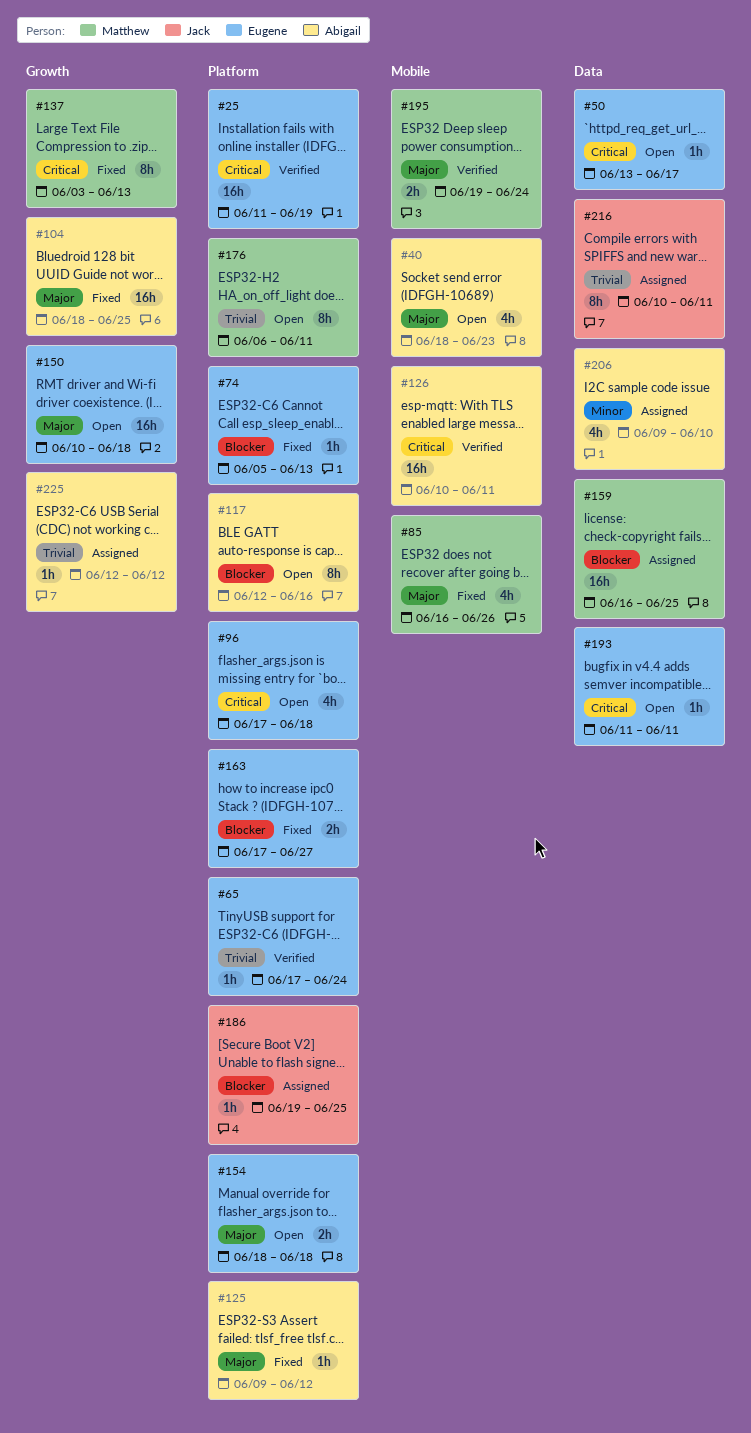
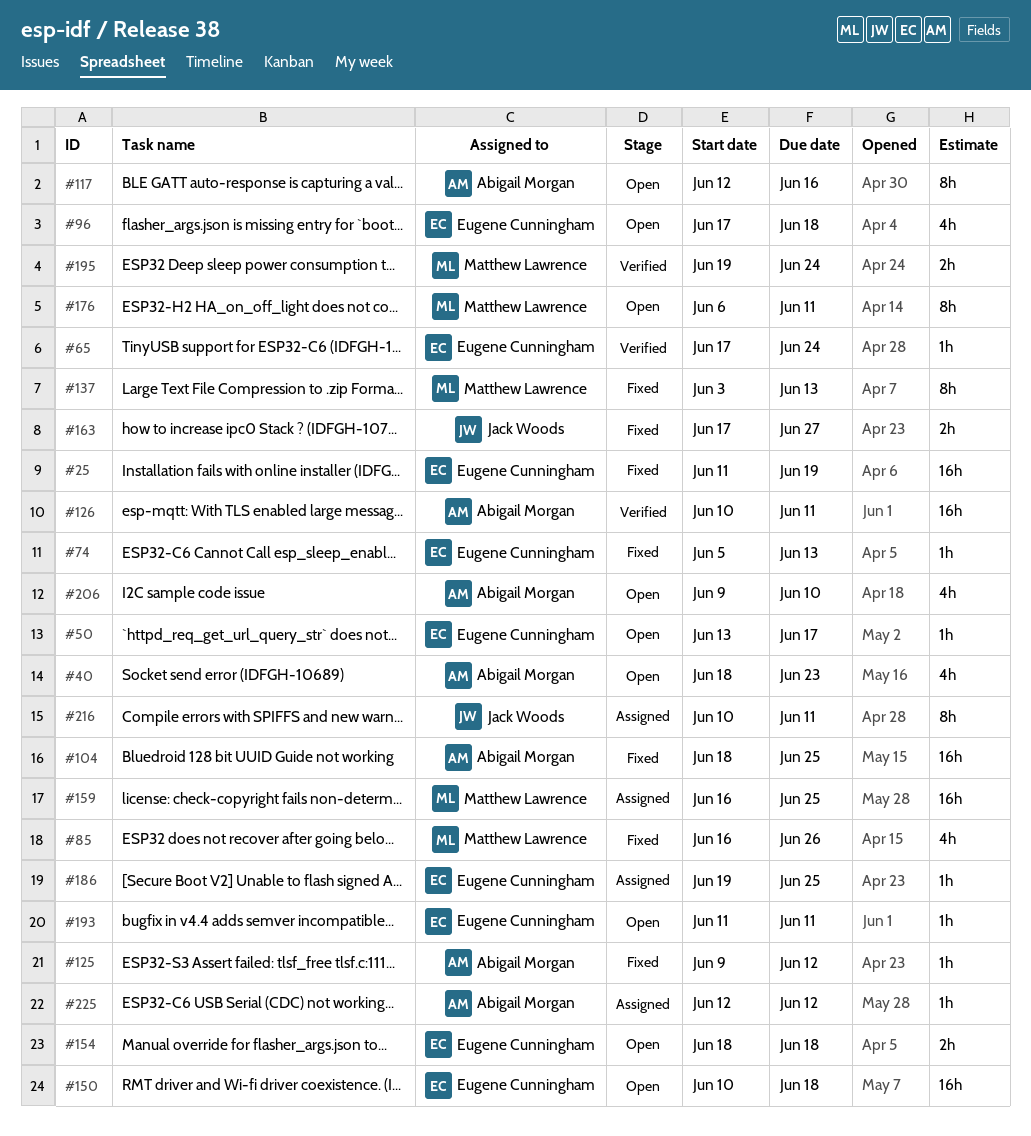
#25, status: Verified -> Fixed
#163, owner: Eugene Cunningham -> Jack Woods
#186, owner: Jack Woods -> Eugene Cunningham
#206, status: Assigned -> Open

